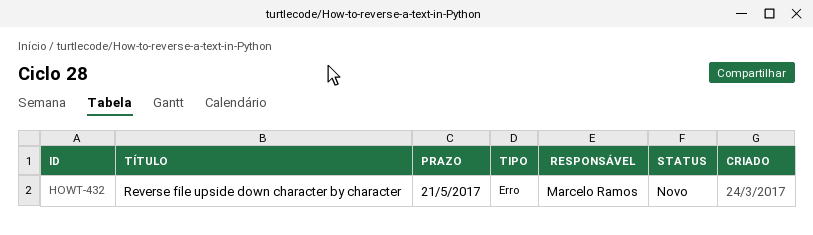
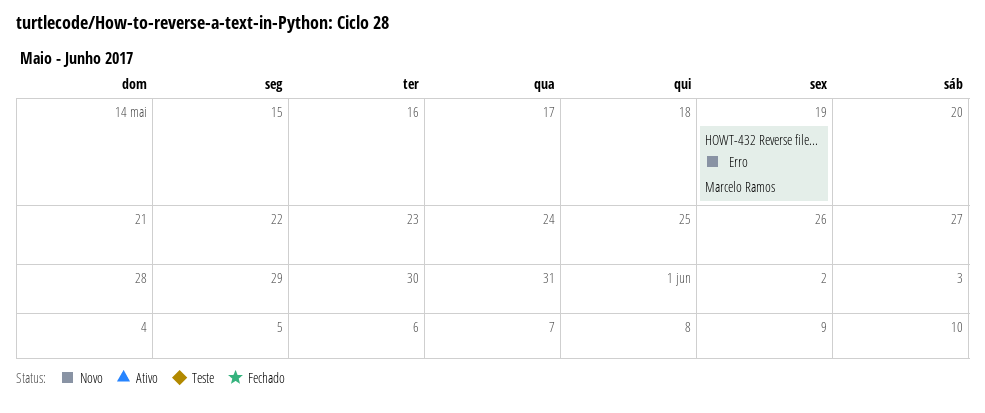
HOWT-432, due: May 21 -> May 19

